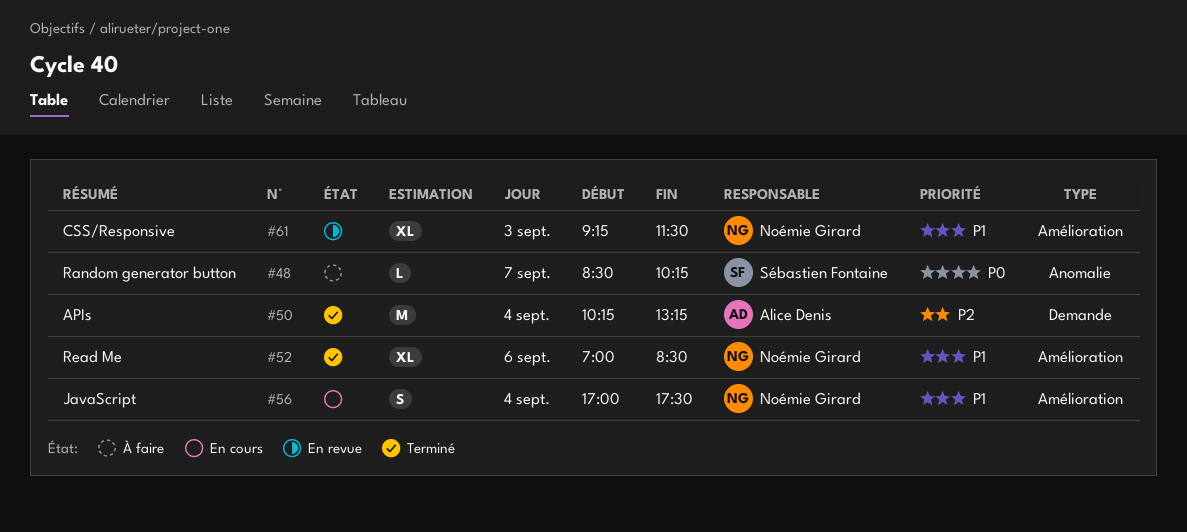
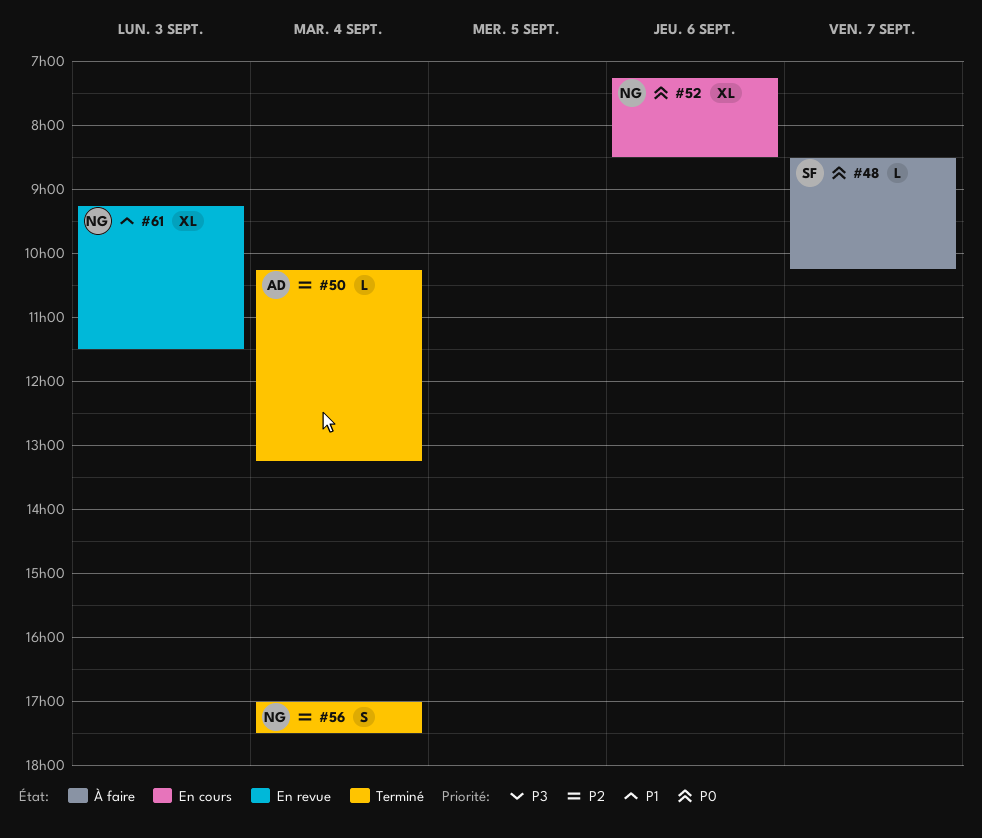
#50, estimate: M -> L
#52, status: Terminé -> En cours
#52, priority: P1 -> P0
#52, begins: 07:00 -> 07:15
#56, status: En cours -> Terminé
#56, priority: P1 -> P2

